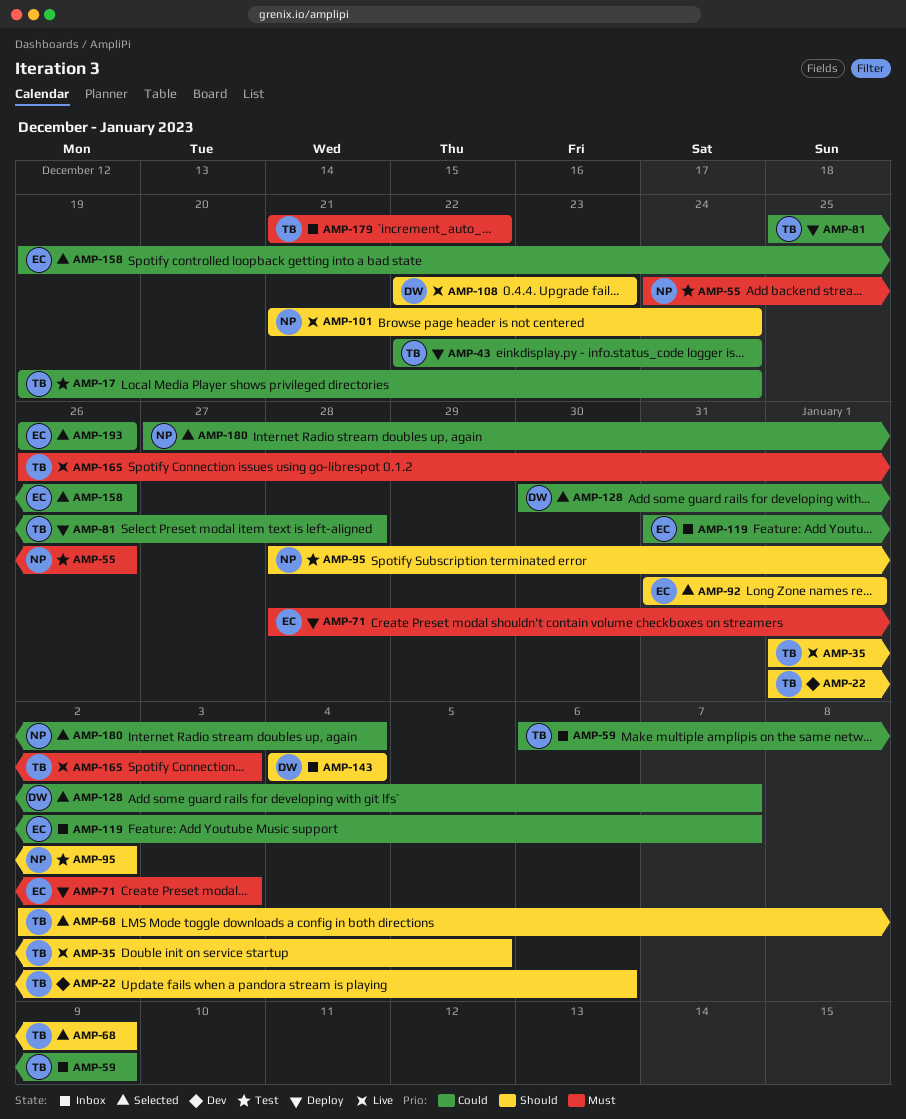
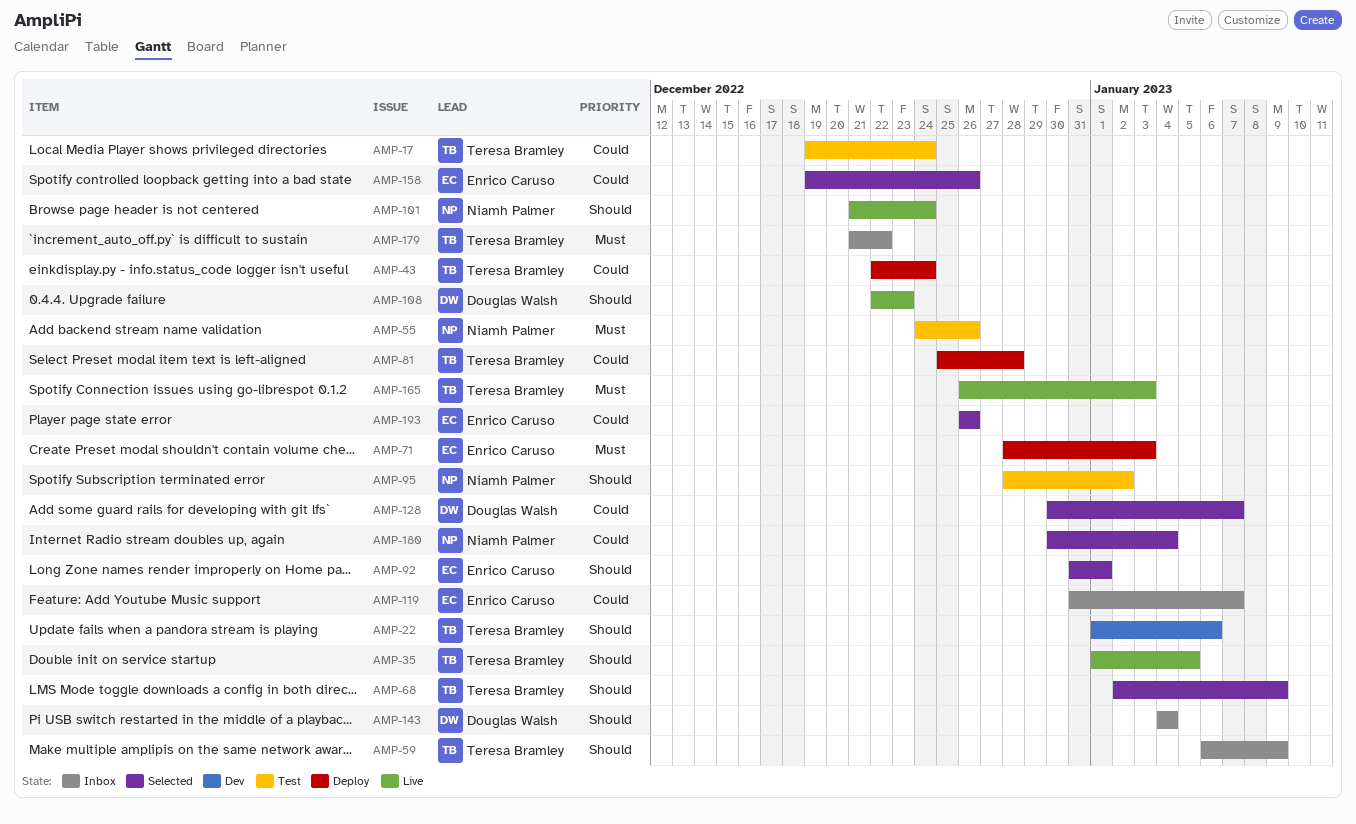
AMP-59, priority: Could -> Should
AMP-180, start: Dec 27 -> Dec 30

